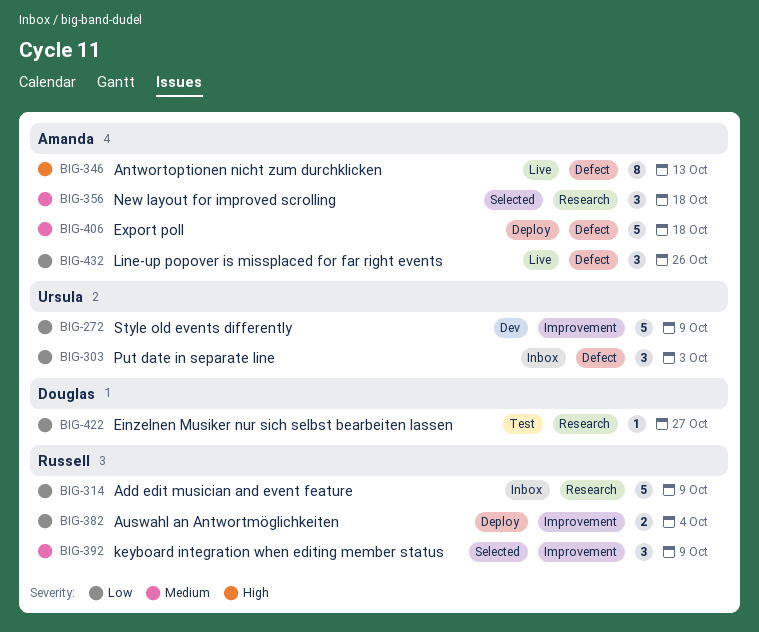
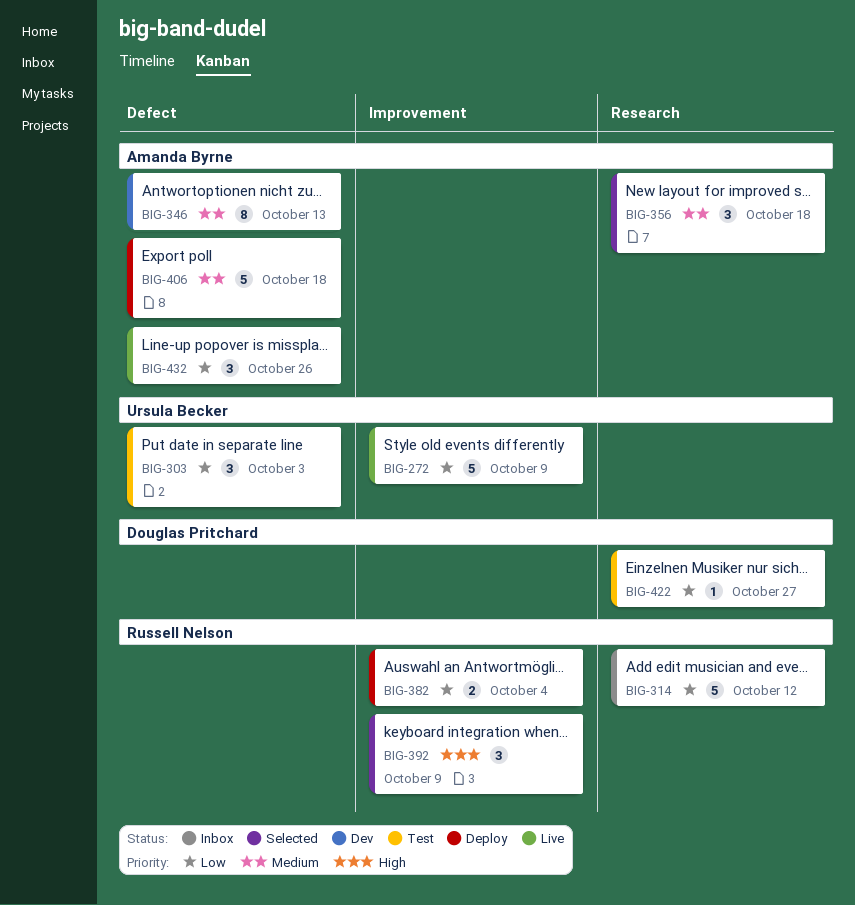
BIG-272, status: Dev -> Live
BIG-303, status: Inbox -> Test
BIG-314, due: Oct 9 -> Oct 12
BIG-346, status: Live -> Dev
BIG-346, priority: High -> Medium
BIG-392, priority: Medium -> High

